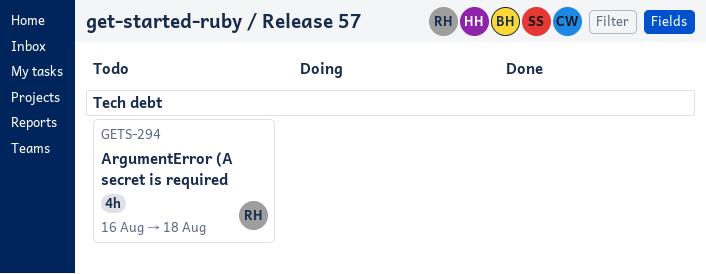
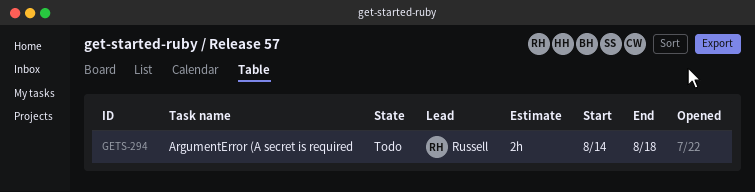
GETS-294, estimate: 4h -> 2h
GETS-294, start: Aug 16 -> Aug 14

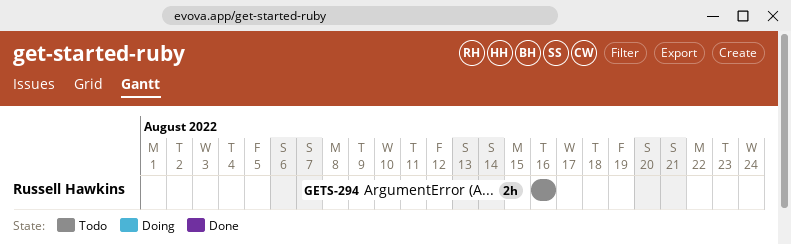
GETS-294, start: Aug 14 -> Aug 16
GETS-294, due: Aug 18 -> Aug 16

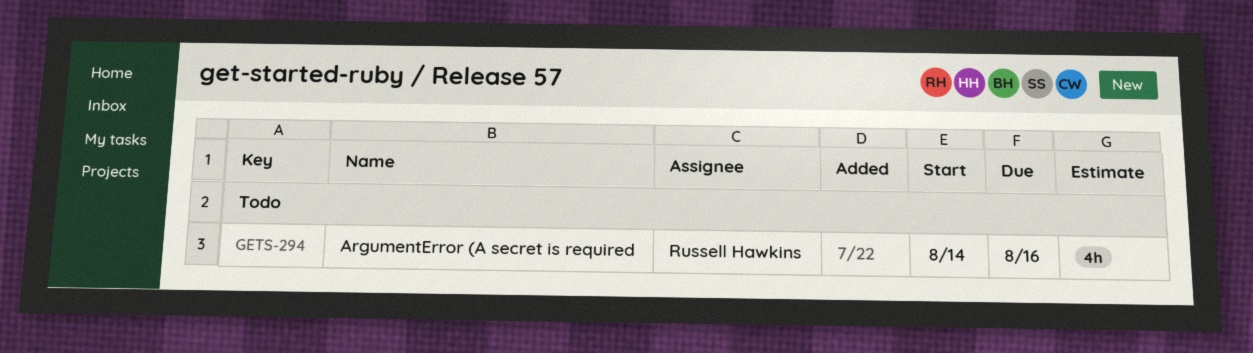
GETS-294, estimate: 2h -> 4h
GETS-294, start: Aug 16 -> Aug 14

